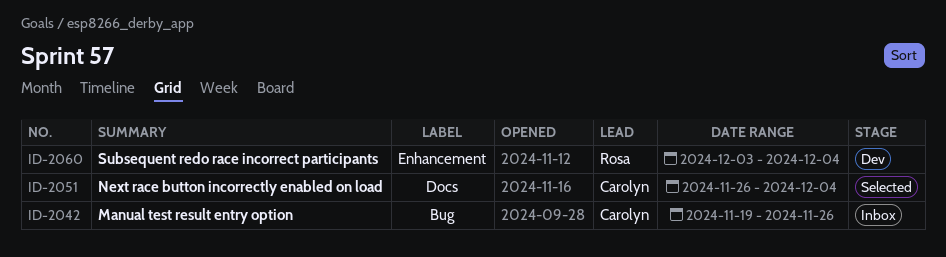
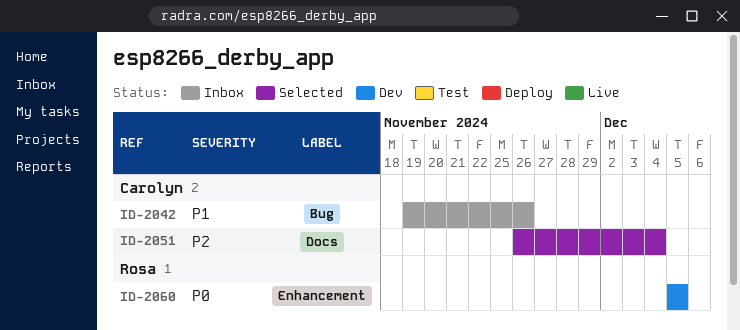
ID-2060, start: Dec 3 -> Dec 5
ID-2060, due: Dec 4 -> Dec 5

